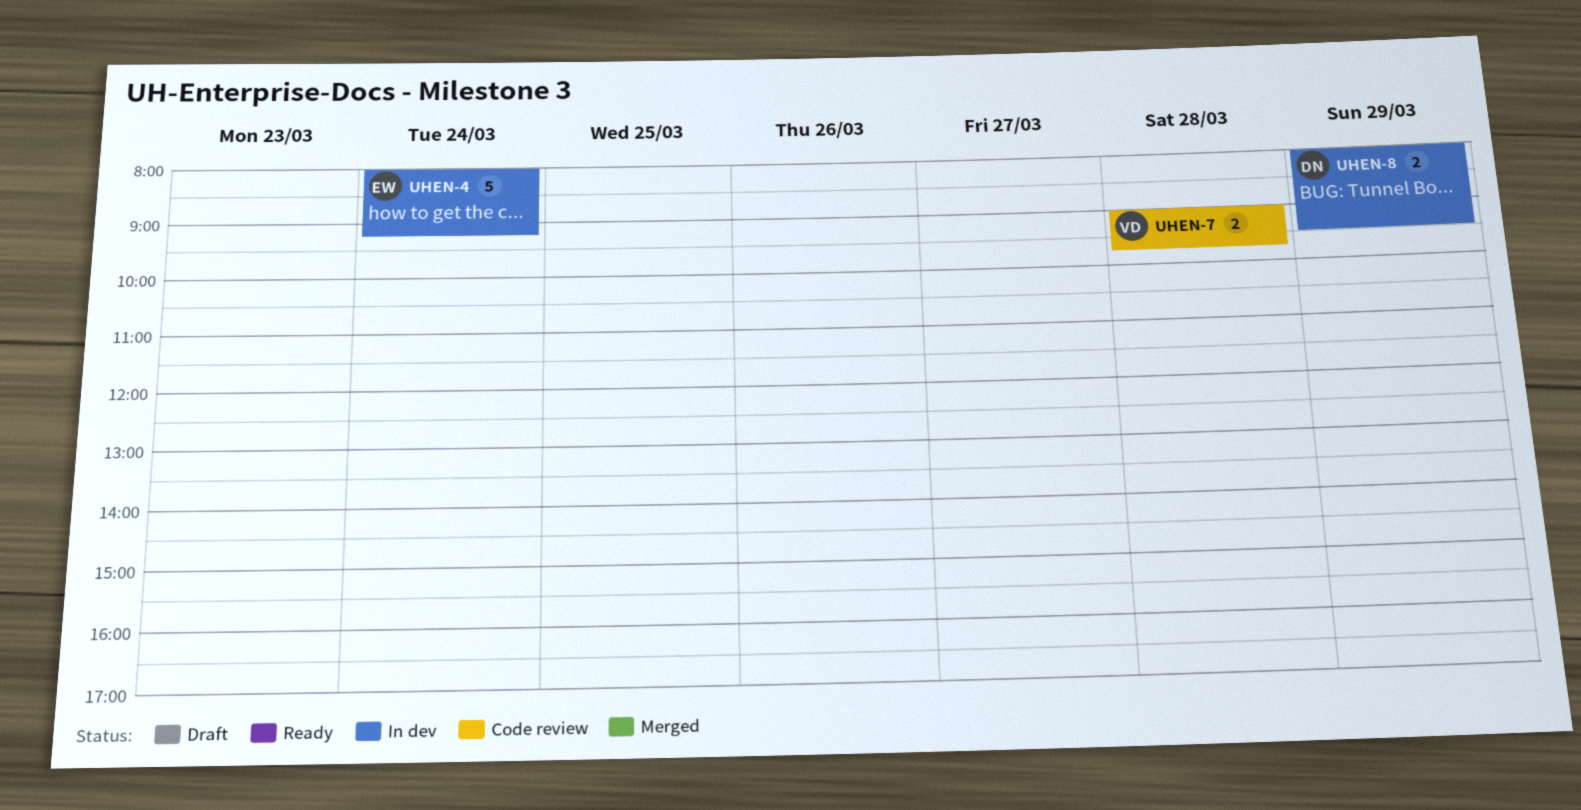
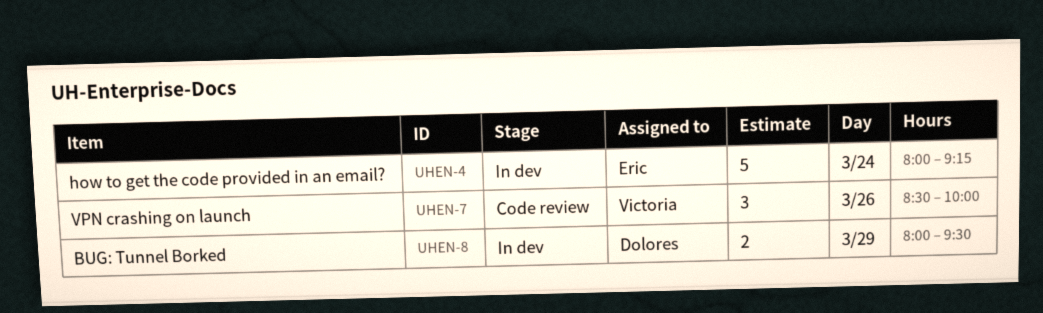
UHEN-7, estimate: 2 -> 3
UHEN-7, day: Mar 28 -> Mar 26
UHEN-7, begins: 09:00 -> 08:30
UHEN-7, ends: 09:45 -> 10:00

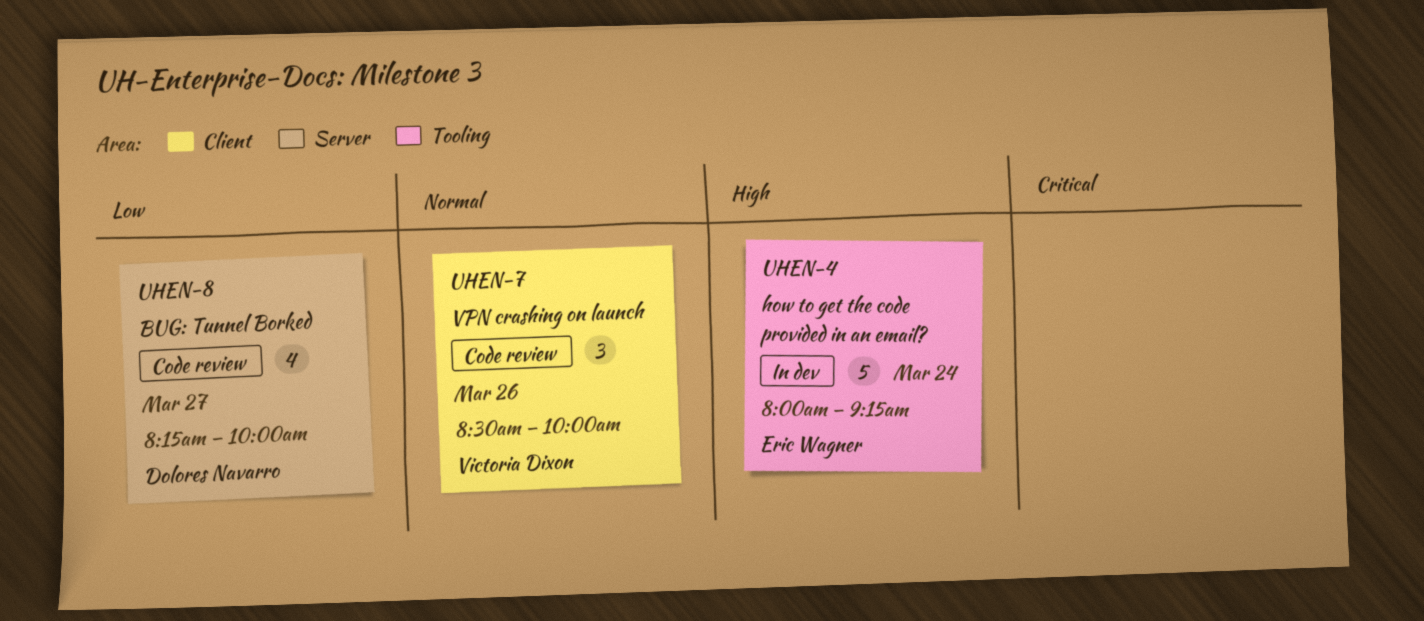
UHEN-8, status: In dev -> Code review
UHEN-8, estimate: 2 -> 4
UHEN-8, day: Mar 29 -> Mar 27
UHEN-8, begins: 08:00 -> 08:15
UHEN-8, ends: 09:30 -> 10:00

